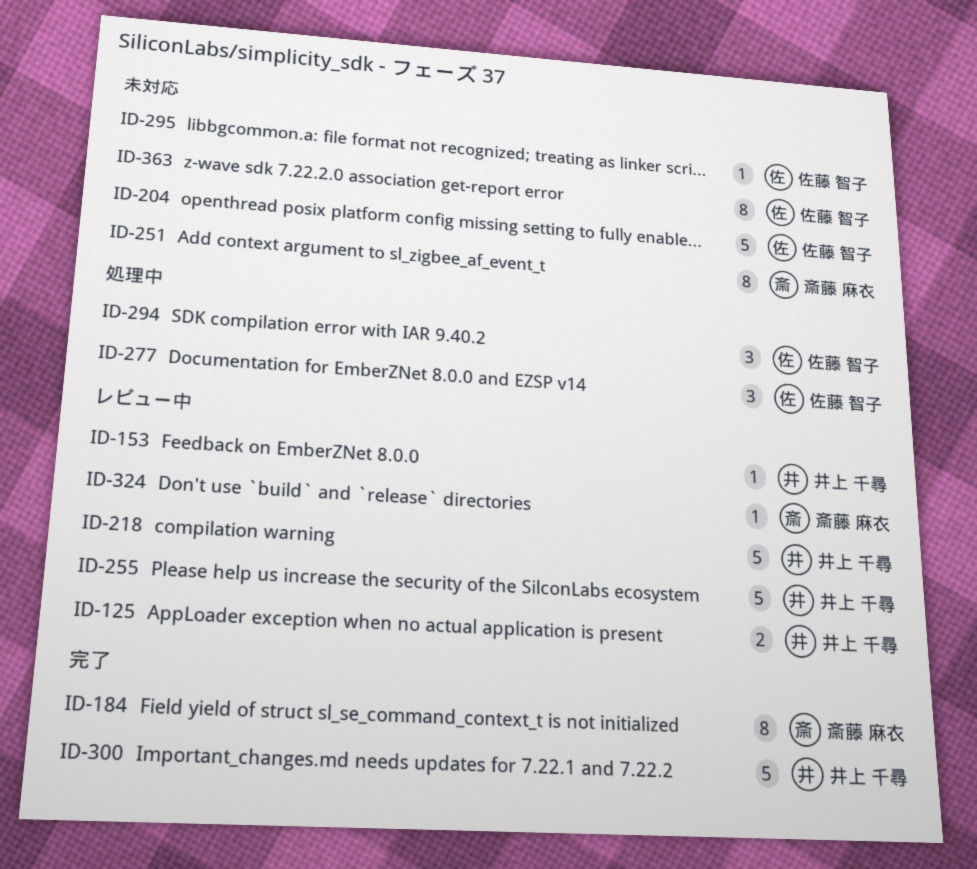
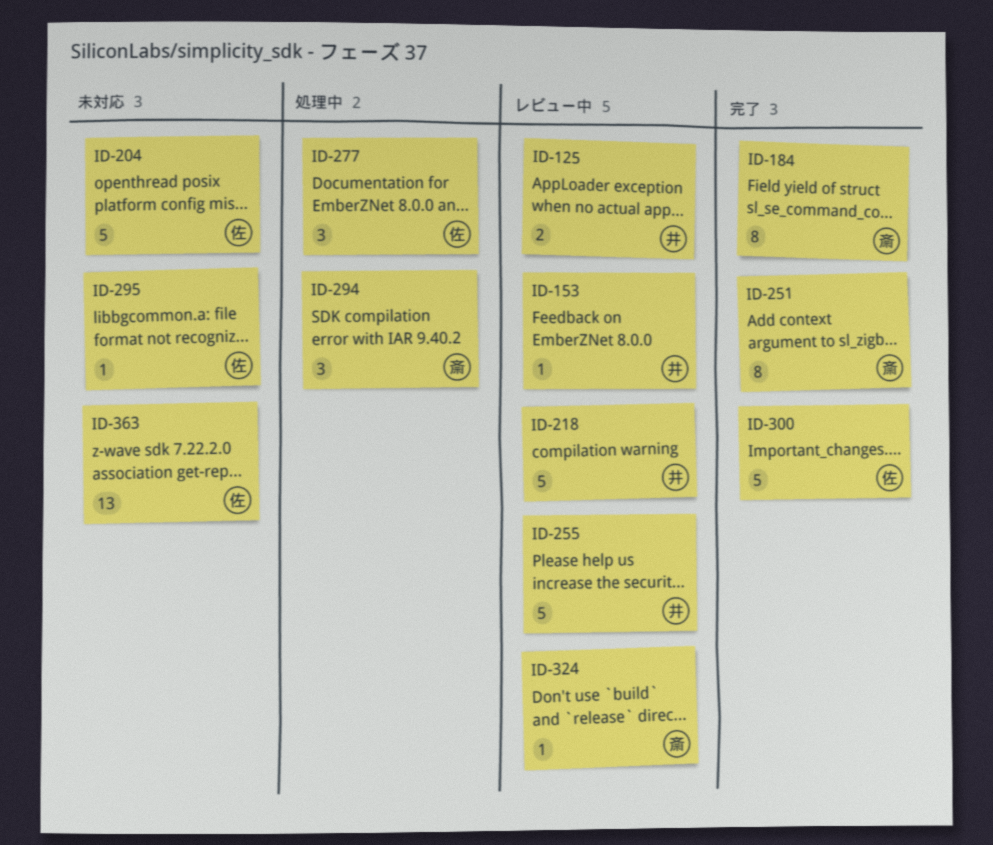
ID-251, status: 未対応 -> 完了
ID-294, owner: 佐藤 智子 -> 斎藤 麻衣
ID-300, owner: 井上 千尋 -> 佐藤 智子
ID-363, estimate: 8 -> 13

